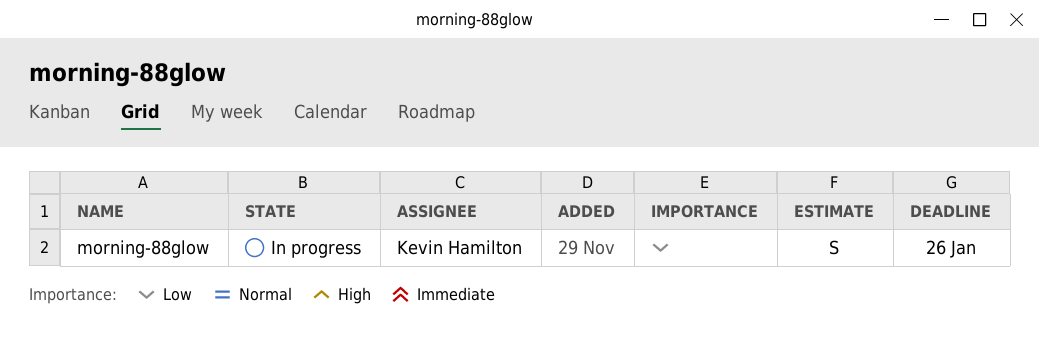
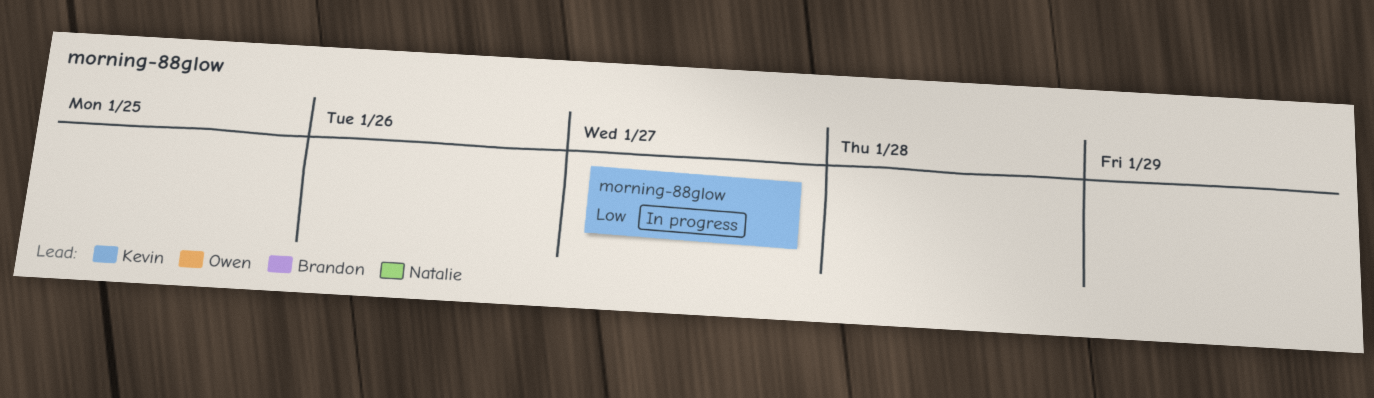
morning-88glow, due: Jan 26 -> Jan 27

